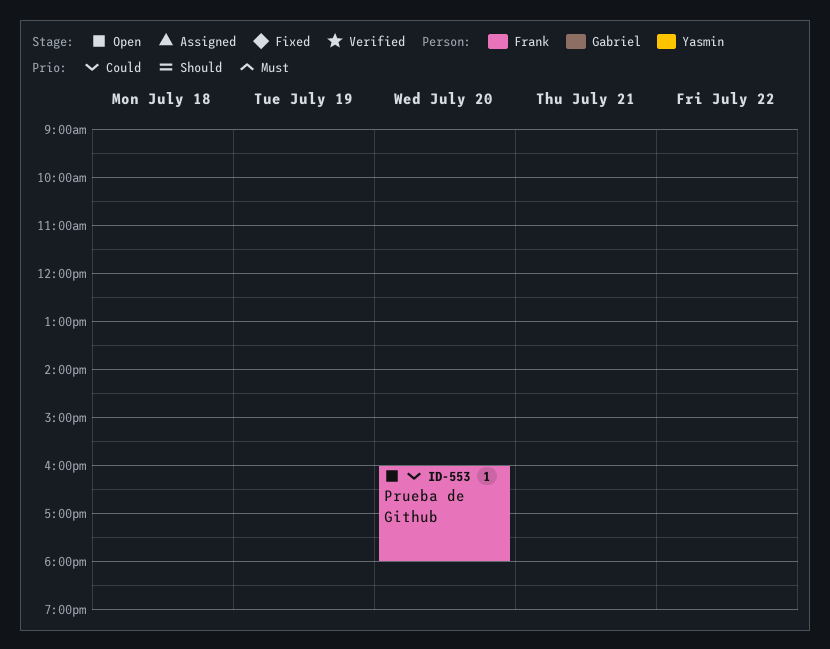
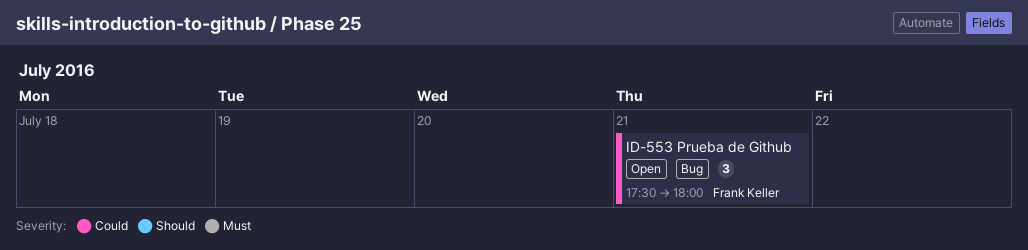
ID-553, estimate: 1 -> 3
ID-553, day: Jul 20 -> Jul 21
ID-553, begins: 16:00 -> 17:30

